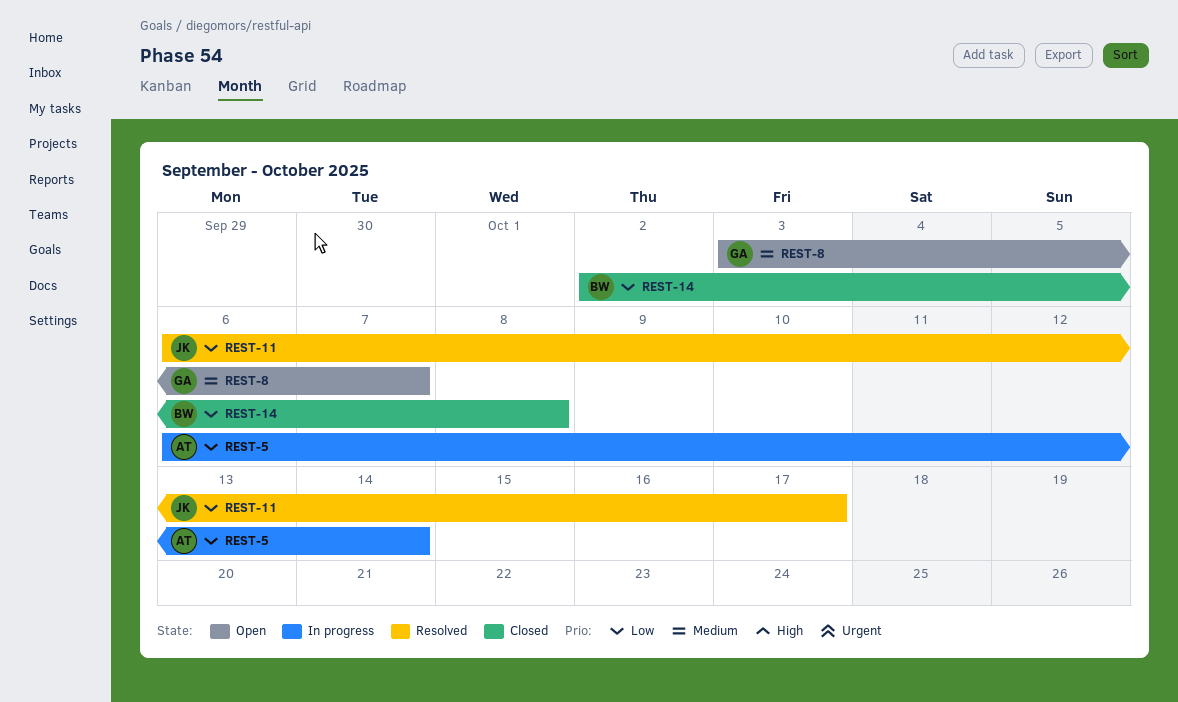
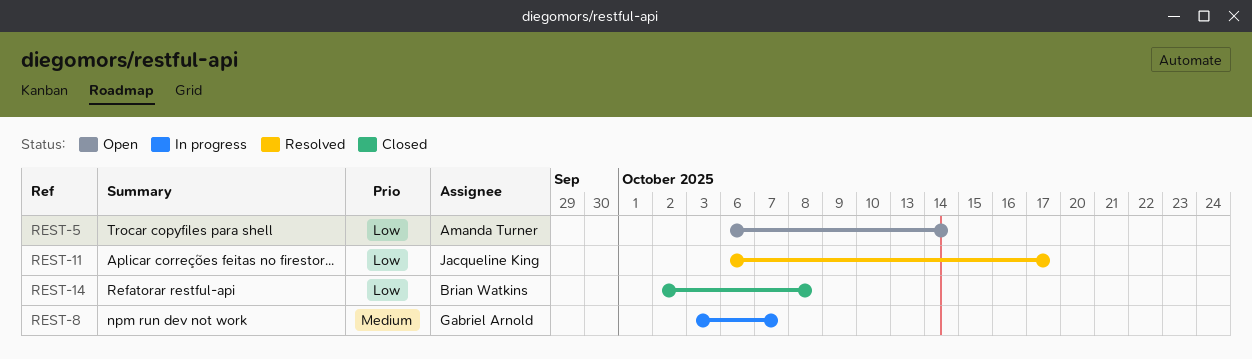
REST-5, status: In progress -> Open
REST-8, status: Open -> In progress

